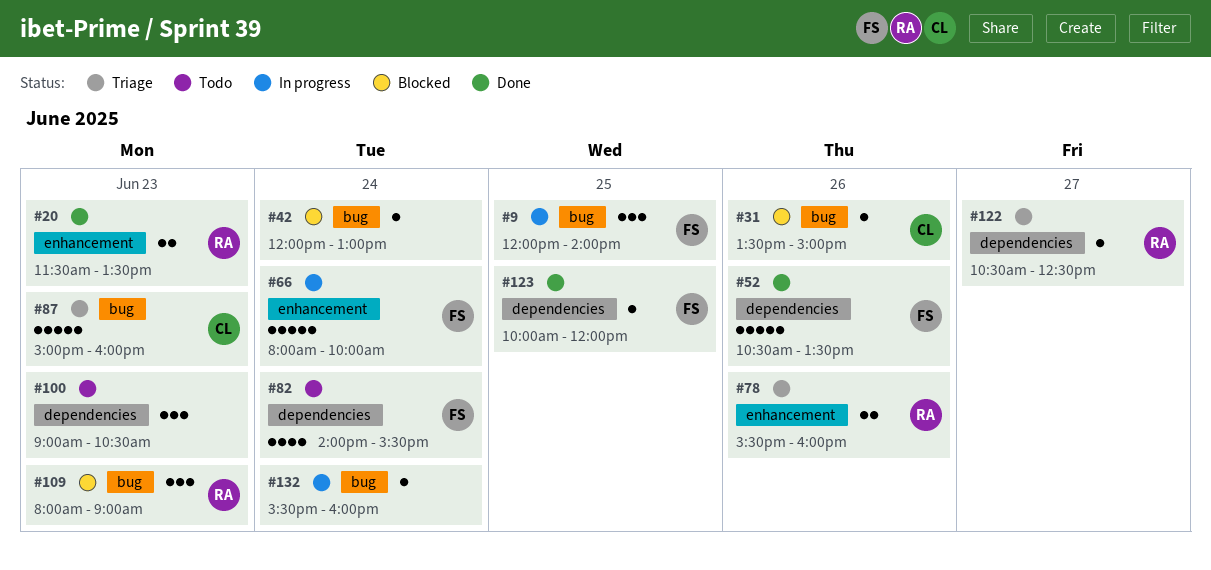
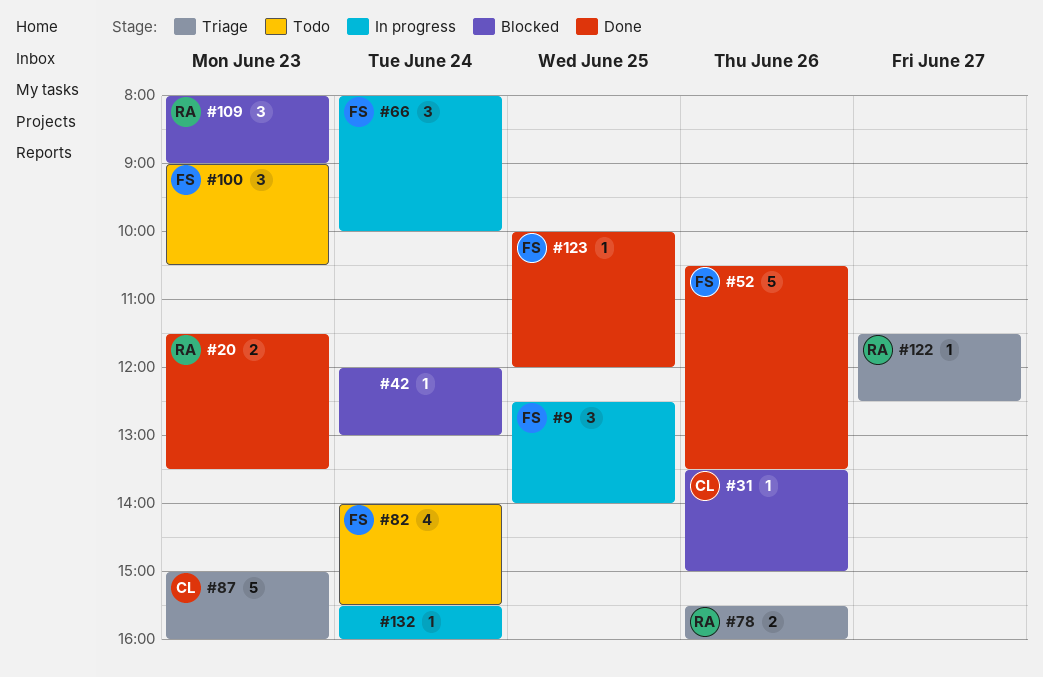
#9, begins: 12:00 -> 12:30
#66, estimate: 5 -> 3
#100, owner: none -> FS
#122, begins: 10:30 -> 11:30

